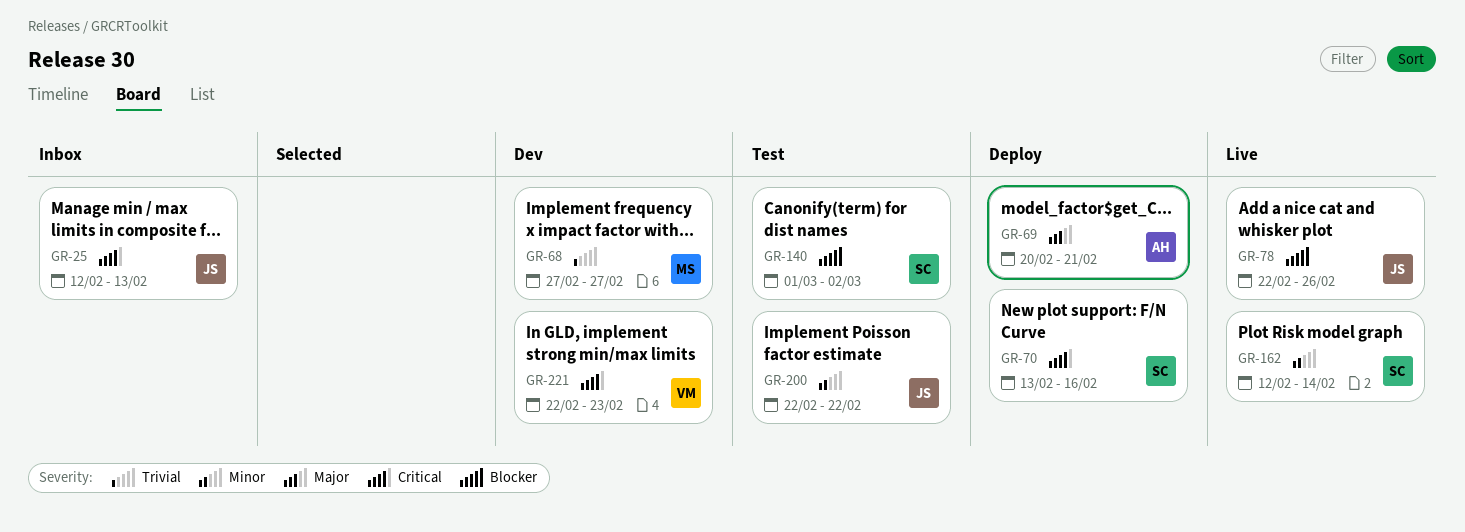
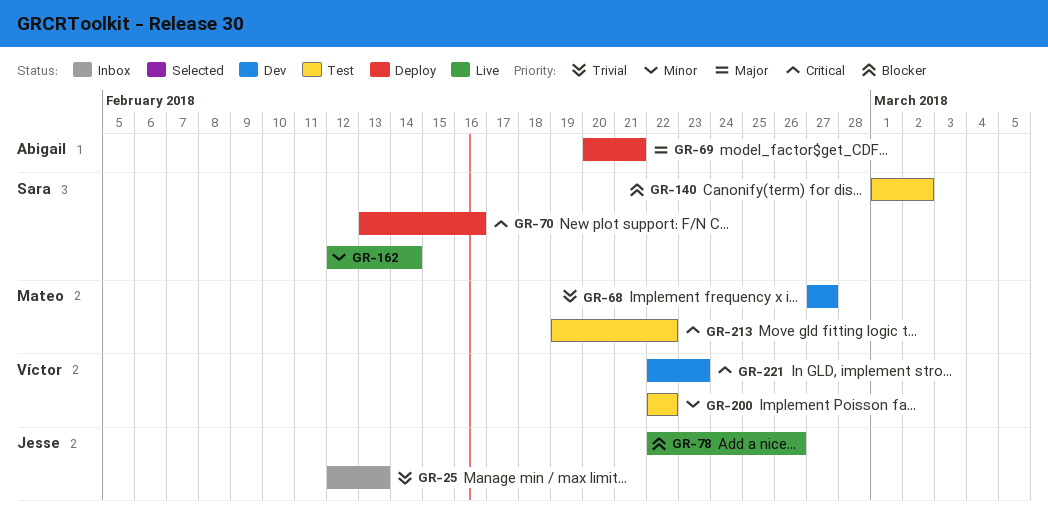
GR-25, priority: Critical -> Trivial
GR-200, owner: Jesse -> Víctor
GR-213: none -> present

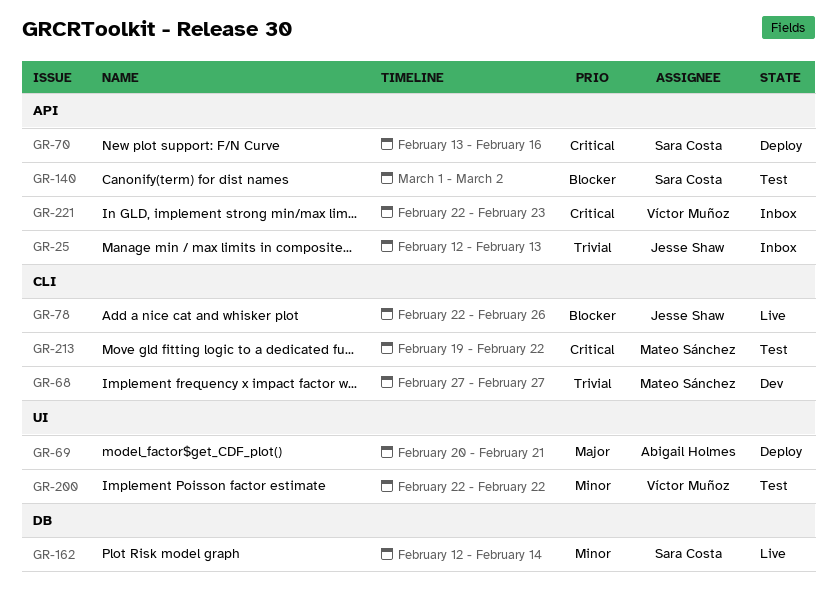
GR-221, status: Dev -> Inbox

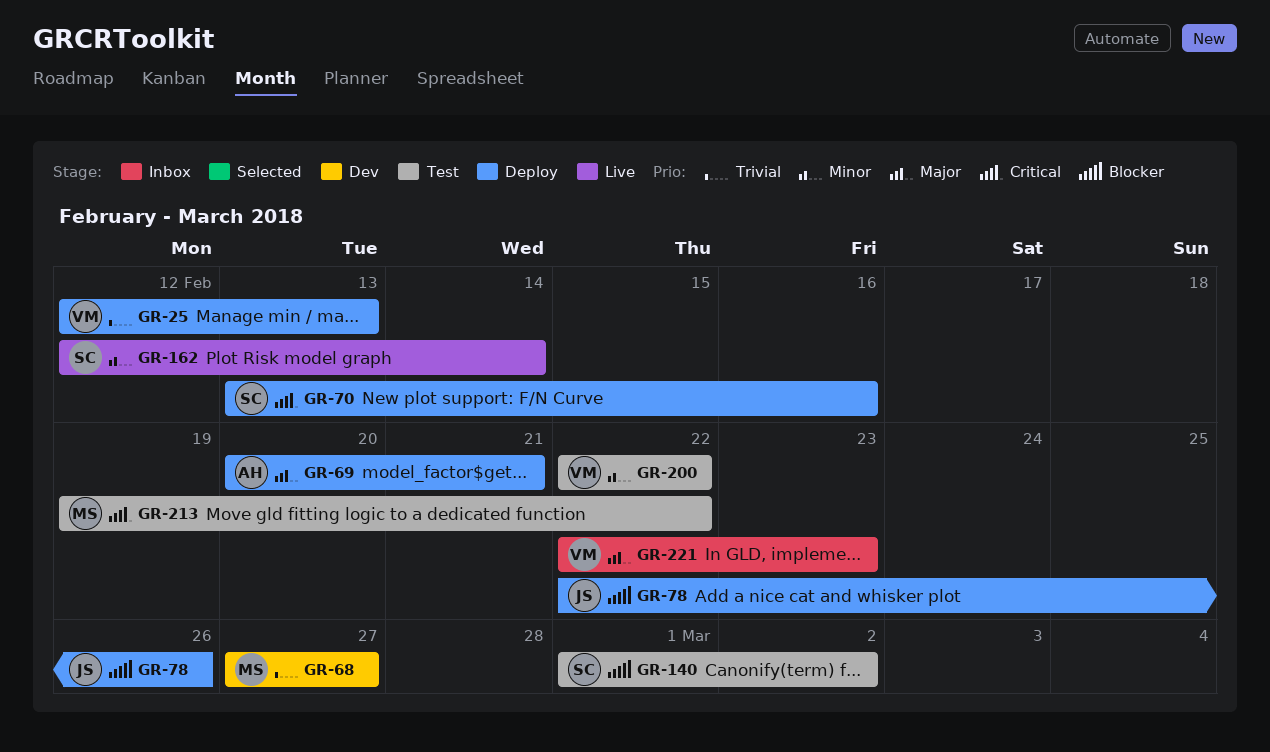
GR-25, status: Inbox -> Deploy
GR-25, owner: Jesse Shaw -> Víctor Muñoz
GR-78, status: Live -> Deploy
GR-221, priority: Critical -> Major

